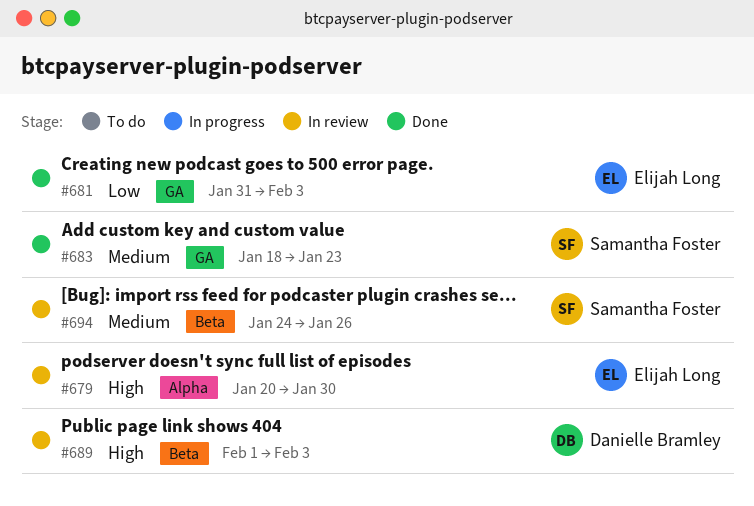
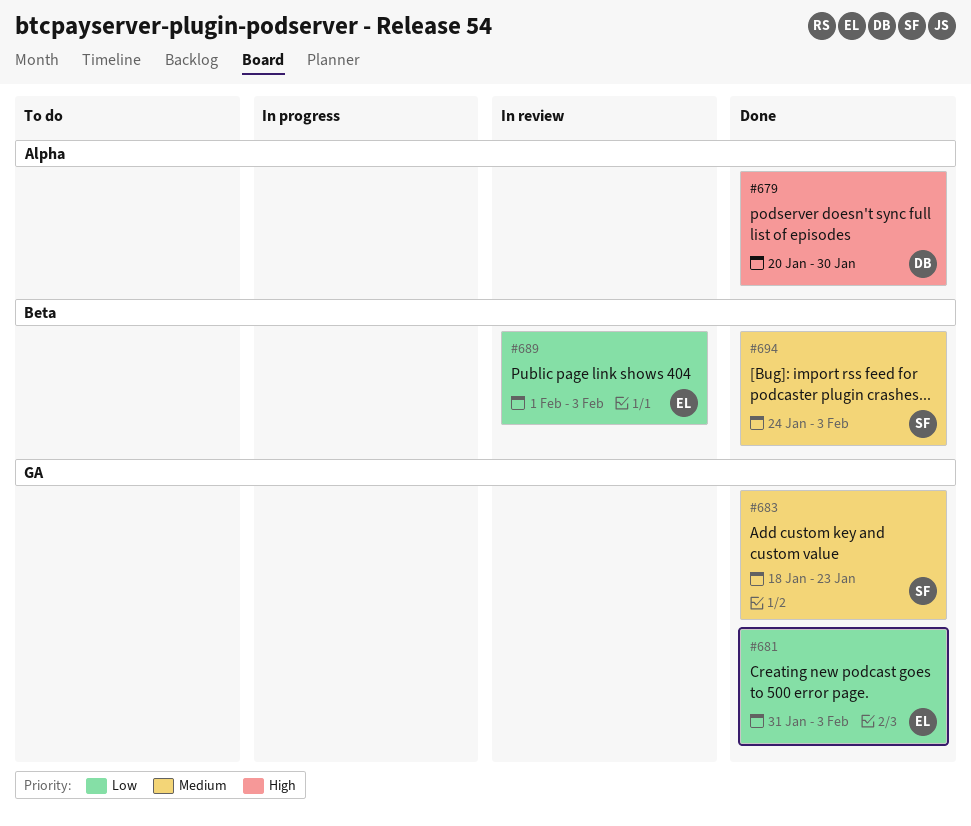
#679, status: In review -> Done
#679, owner: Elijah Long -> Danielle Bramley
#689, owner: Danielle Bramley -> Elijah Long
#689, priority: High -> Low
#694, status: In review -> Done
#694, due: Jan 26 -> Feb 3

